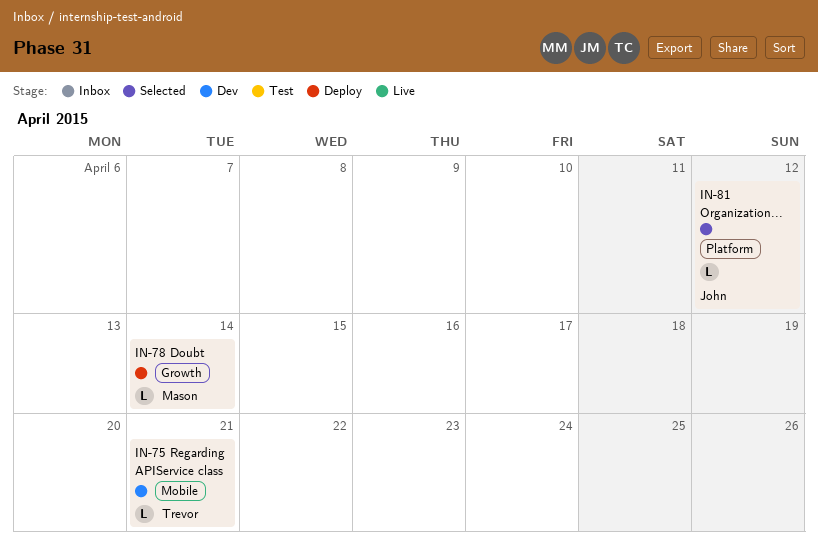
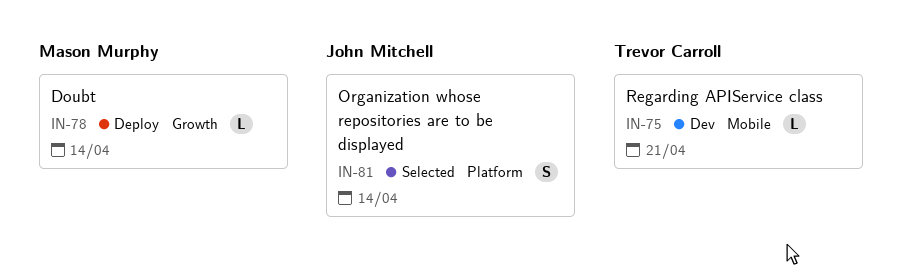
IN-81, estimate: L -> S
IN-81, due: Apr 12 -> Apr 14

